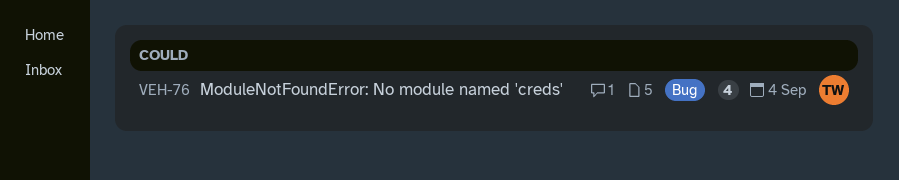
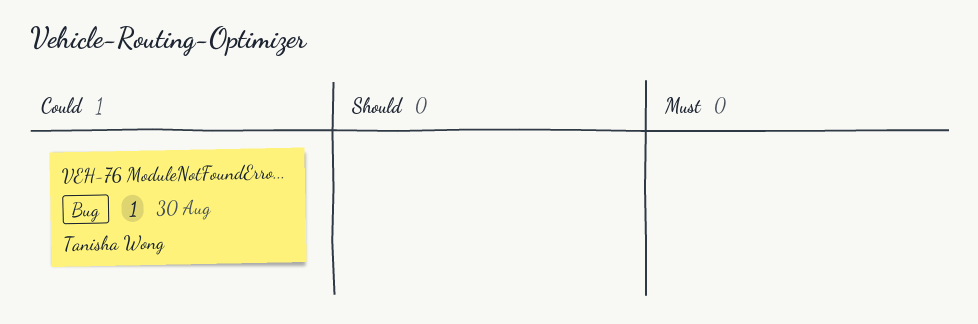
VEH-76, estimate: 4 -> 1
VEH-76, due: Sep 4 -> Aug 30

